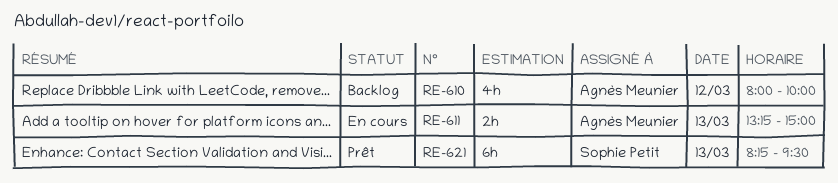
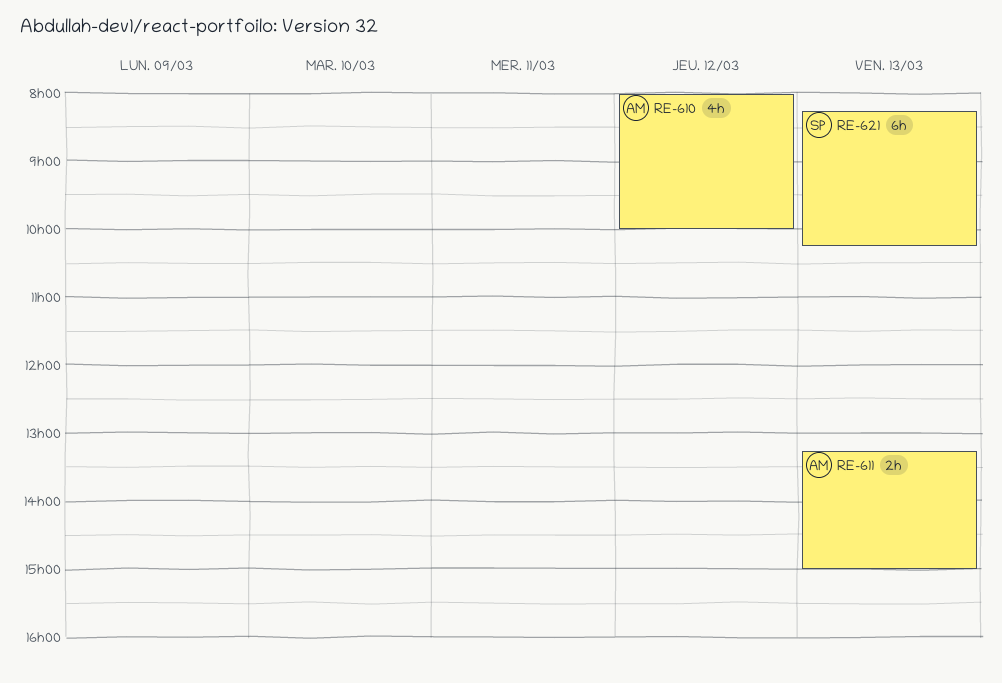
RE-621, ends: 09:30 -> 10:15

